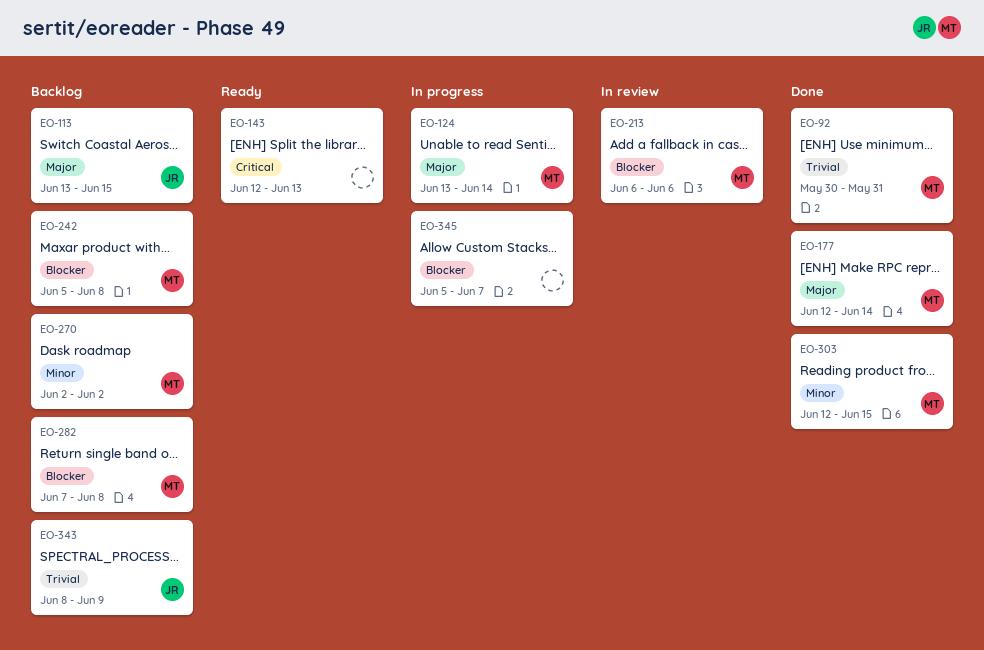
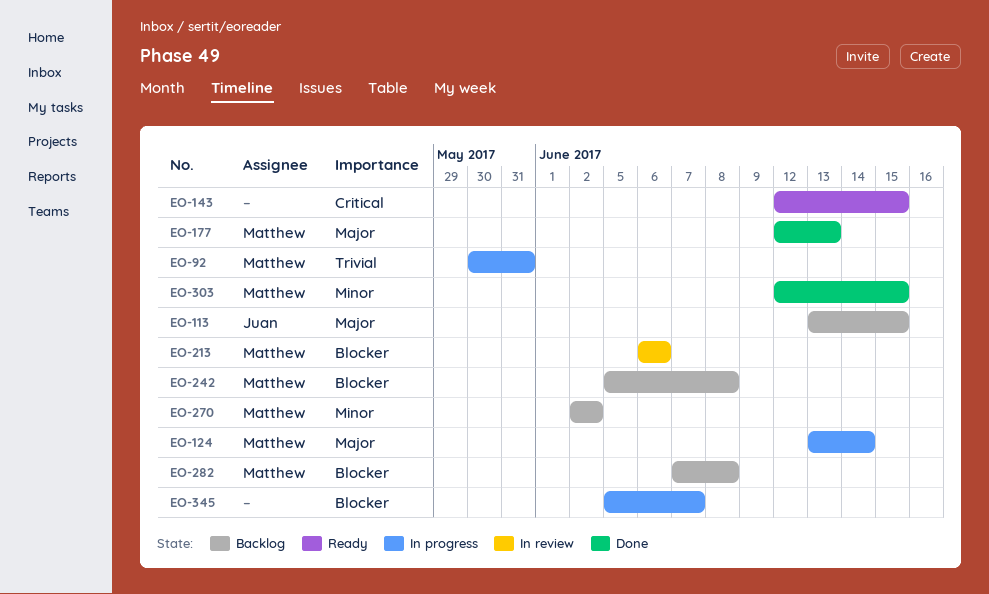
EO-92, status: Done -> In progress
EO-143, due: Jun 13 -> Jun 15
EO-177, due: Jun 14 -> Jun 13
EO-343: present -> none

